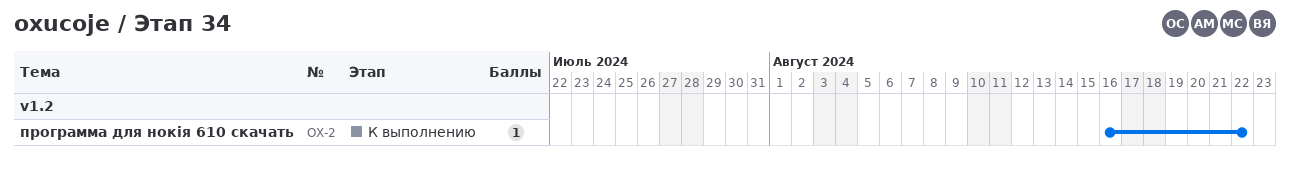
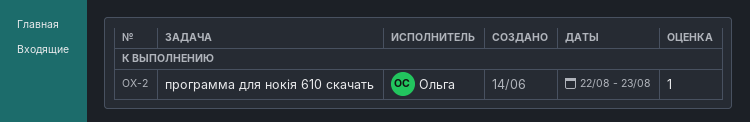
OX-2, start: Aug 16 -> Aug 22
OX-2, due: Aug 22 -> Aug 23

